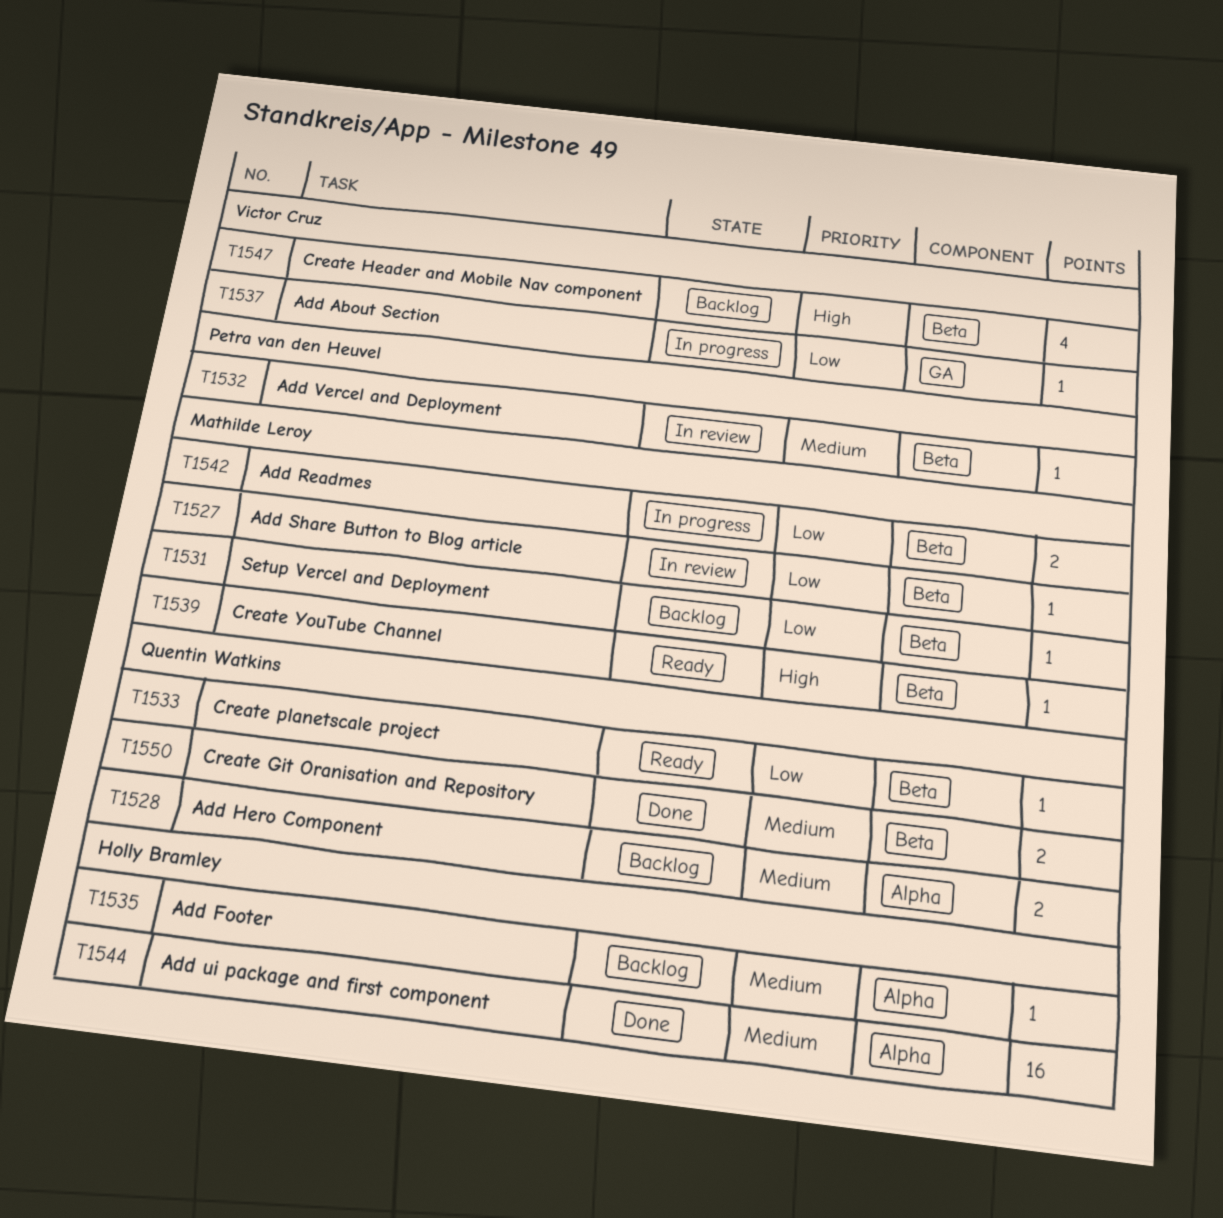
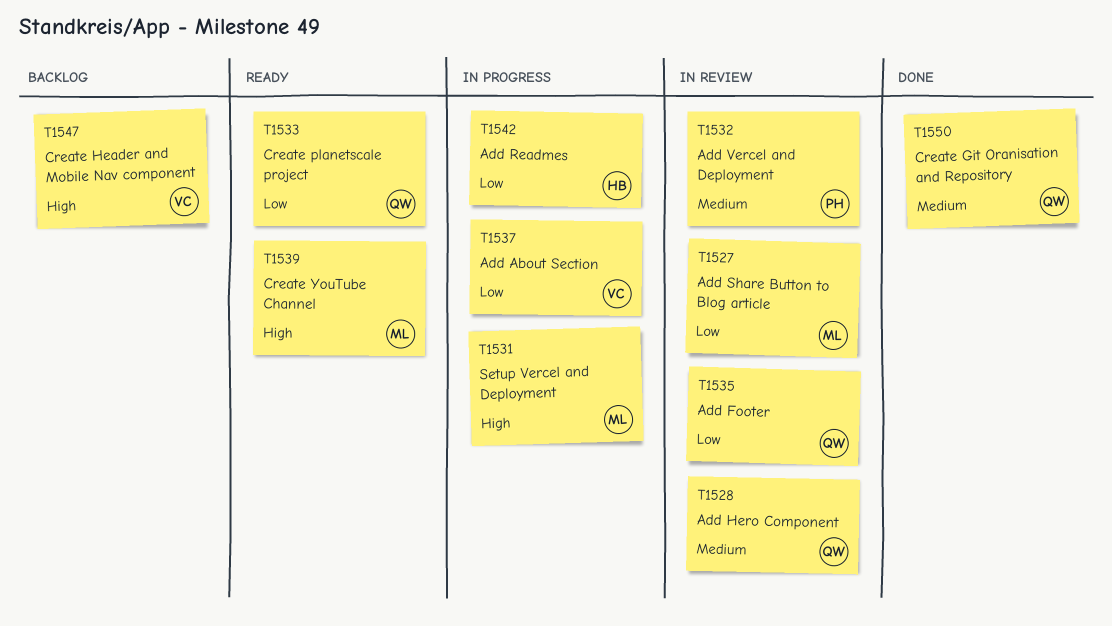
T1528, status: Backlog -> In review
T1531, status: Backlog -> In progress
T1531, priority: Low -> High
T1535, status: Backlog -> In review
T1535, owner: Holly Bramley -> Quentin Watkins
T1535, priority: Medium -> Low
T1542, owner: Mathilde Leroy -> Holly Bramley
T1544: present -> none

